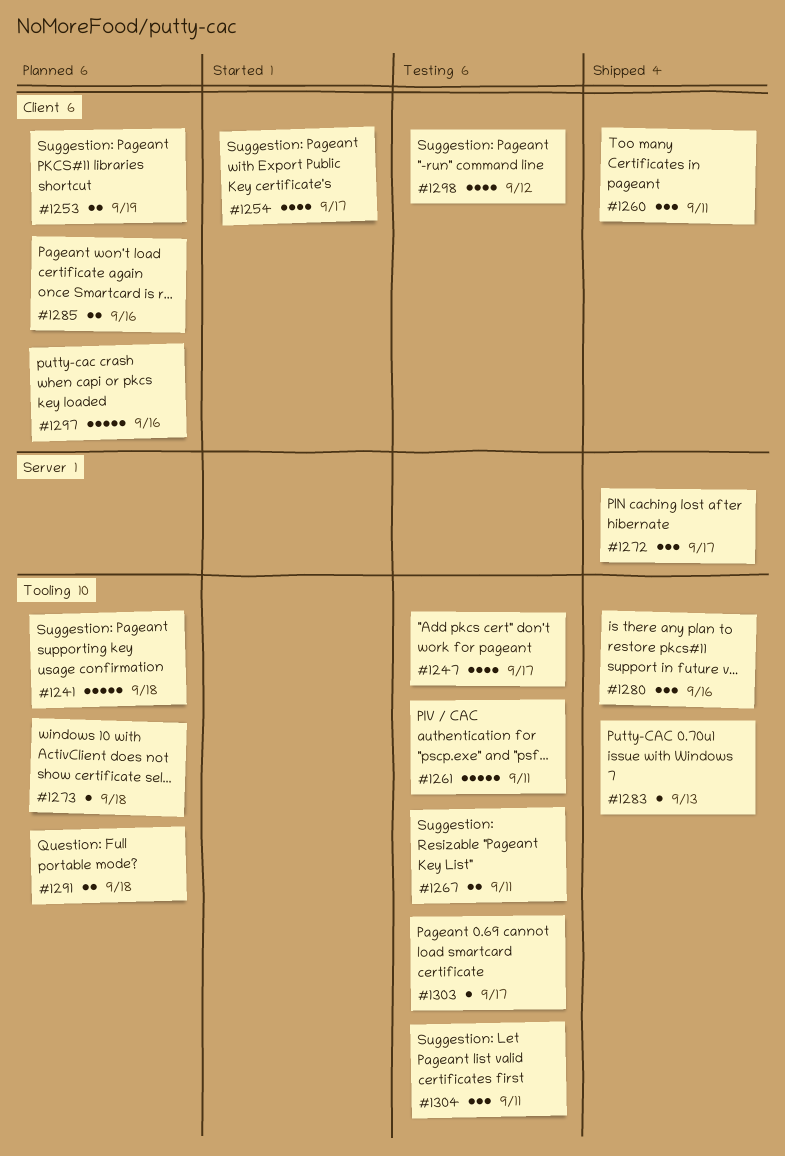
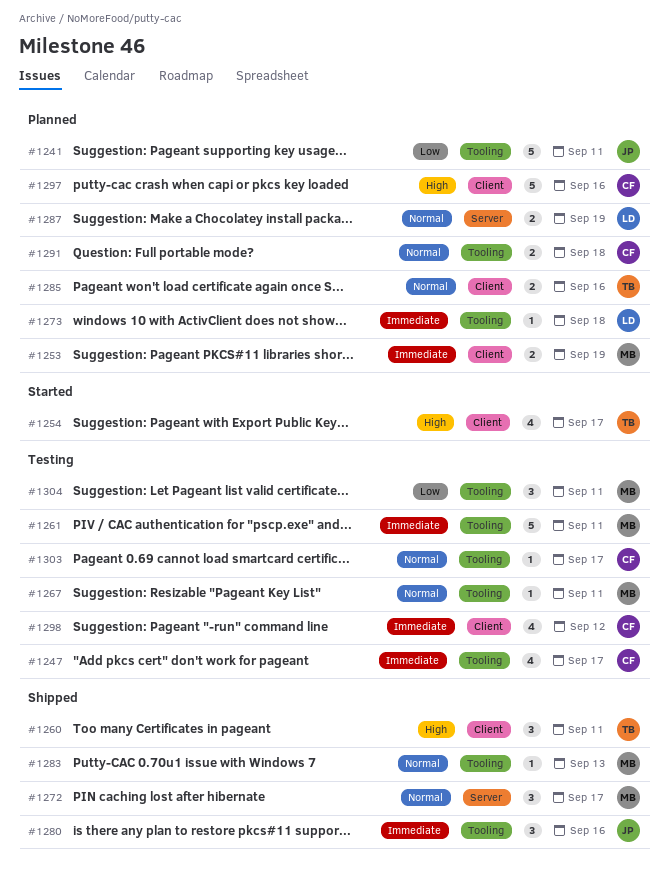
#1241, due: Sep 18 -> Sep 11
#1267, estimate: 2 -> 1
#1287: none -> present

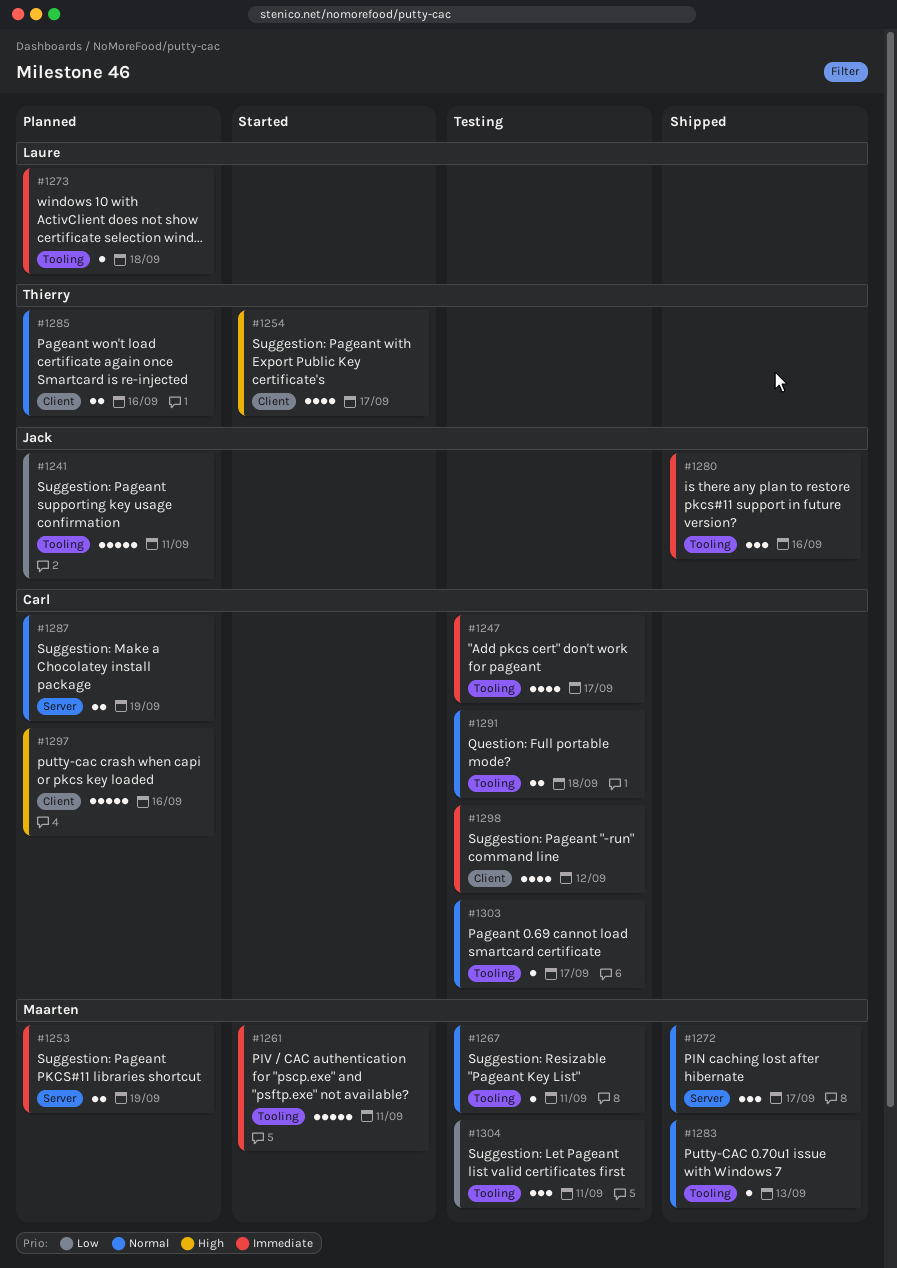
#1253, label: Client -> Server
#1260: present -> none
#1261, status: Testing -> Started
#1287, owner: Laure -> Carl
#1291, status: Planned -> Testing

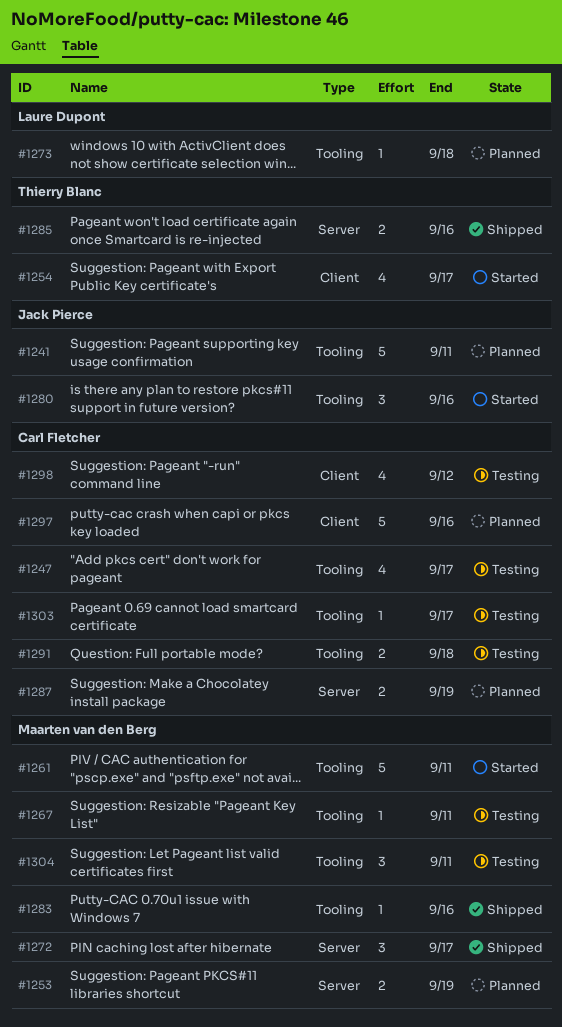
#1280, status: Shipped -> Started
#1283, due: Sep 13 -> Sep 16
#1285, status: Planned -> Shipped
#1285, label: Client -> Server

